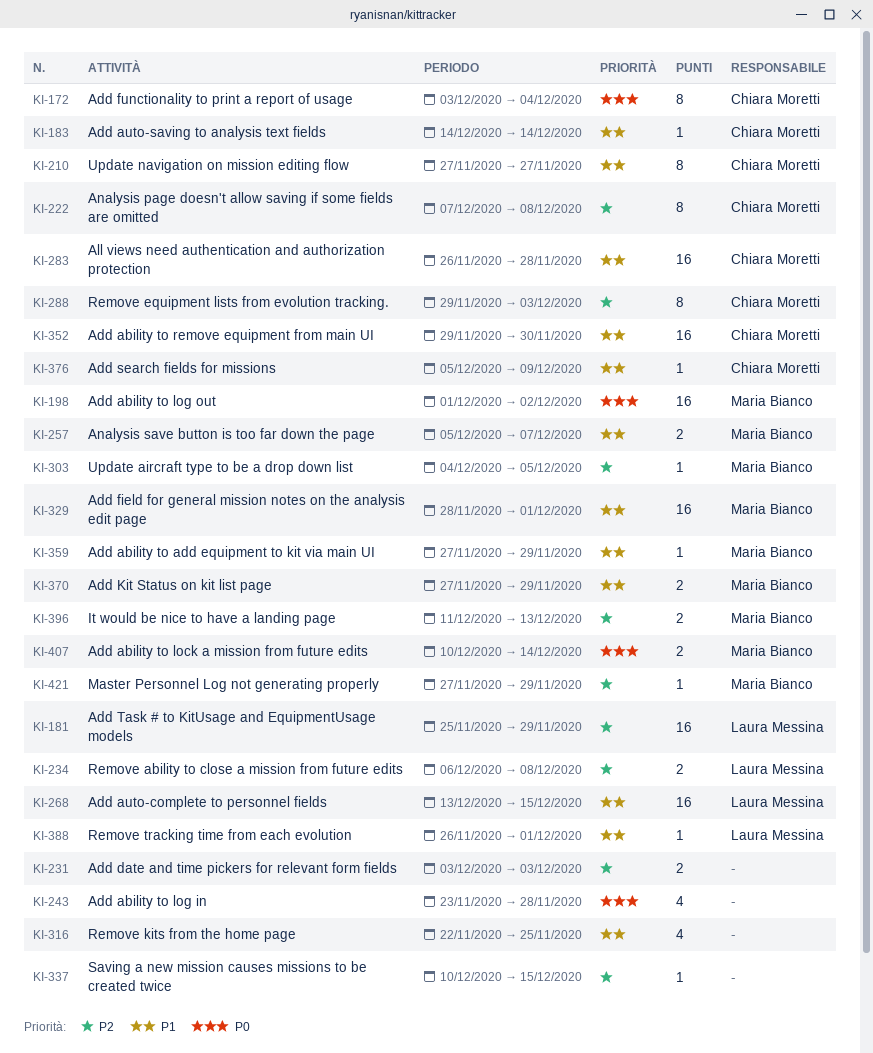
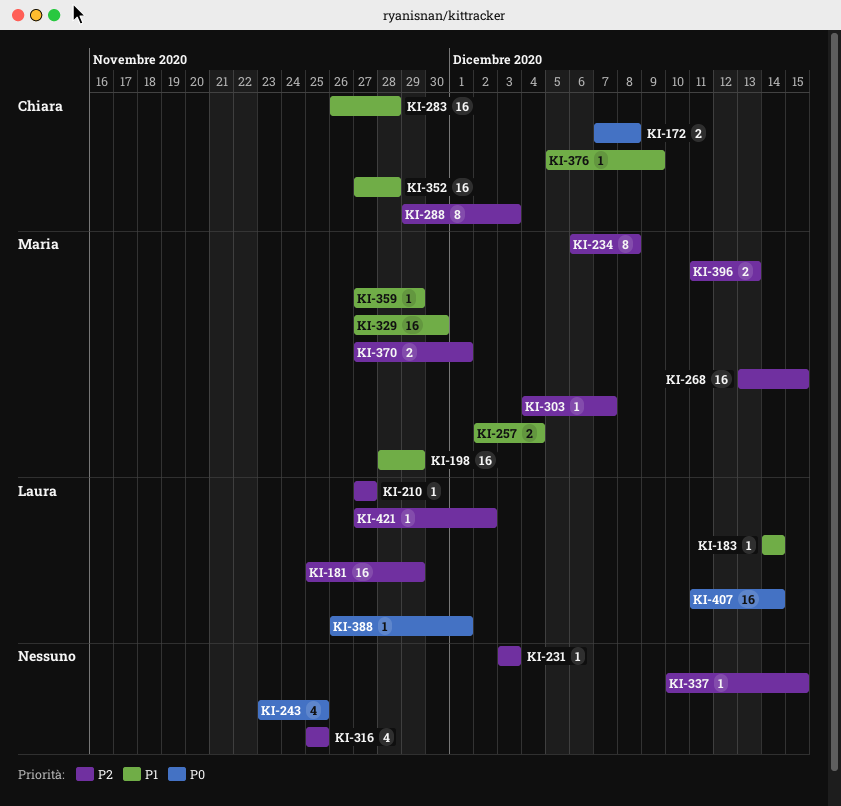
KI-172, estimate: 8 -> 2
KI-172, start: Dec 3 -> Dec 7
KI-172, due: Dec 4 -> Dec 8
KI-183, owner: Chiara Moretti -> Laura Messina
KI-198, priority: P0 -> P1
KI-198, start: Dec 1 -> Nov 28
KI-198, due: Dec 2 -> Nov 29
KI-210, owner: Chiara Moretti -> Laura Messina
KI-210, priority: P1 -> P2
KI-210, estimate: 8 -> 1
KI-222: present -> none
KI-231, estimate: 2 -> 1
KI-234, owner: Laura Messina -> Maria Bianco
KI-234, estimate: 2 -> 8
KI-243, due: Nov 28 -> Nov 25
KI-257, start: Dec 5 -> Dec 2
KI-257, due: Dec 7 -> Dec 4
KI-268, owner: Laura Messina -> Maria Bianco
KI-268, priority: P1 -> P2
KI-303, due: Dec 5 -> Dec 7
KI-316, priority: P1 -> P2
KI-316, start: Nov 22 -> Nov 25
KI-329, start: Nov 28 -> Nov 27
KI-329, due: Dec 1 -> Nov 30
KI-352, start: Nov 29 -> Nov 27
KI-352, due: Nov 30 -> Nov 28
KI-370, priority: P1 -> P2
KI-370, due: Nov 29 -> Dec 1
KI-388, priority: P1 -> P0
KI-407, owner: Maria Bianco -> Laura Messina
KI-407, estimate: 2 -> 16
KI-407, start: Dec 10 -> Dec 11
KI-421, owner: Maria Bianco -> Laura Messina
KI-421, due: Nov 29 -> Dec 2

